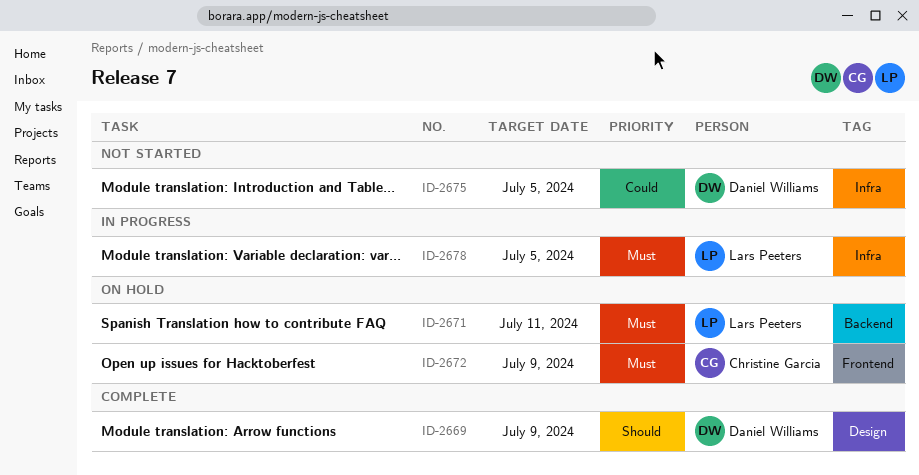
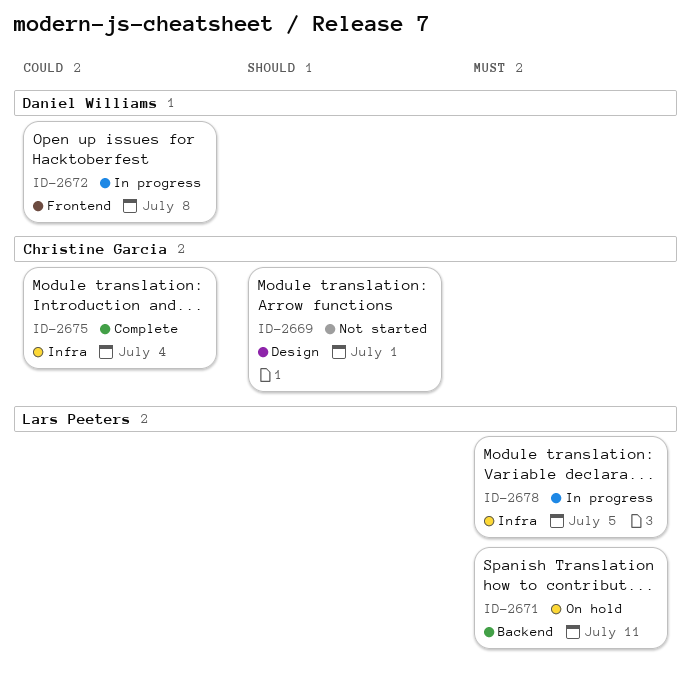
ID-2669, status: Complete -> Not started
ID-2669, owner: Daniel Williams -> Christine Garcia
ID-2669, due: Jul 9 -> Jul 1
ID-2672, status: On hold -> In progress
ID-2672, owner: Christine Garcia -> Daniel Williams
ID-2672, priority: Must -> Could
ID-2672, due: Jul 9 -> Jul 8
ID-2675, status: Not started -> Complete
ID-2675, owner: Daniel Williams -> Christine Garcia
ID-2675, due: Jul 5 -> Jul 4

